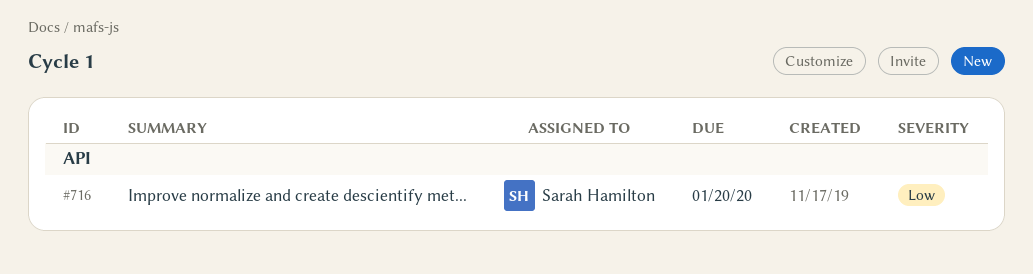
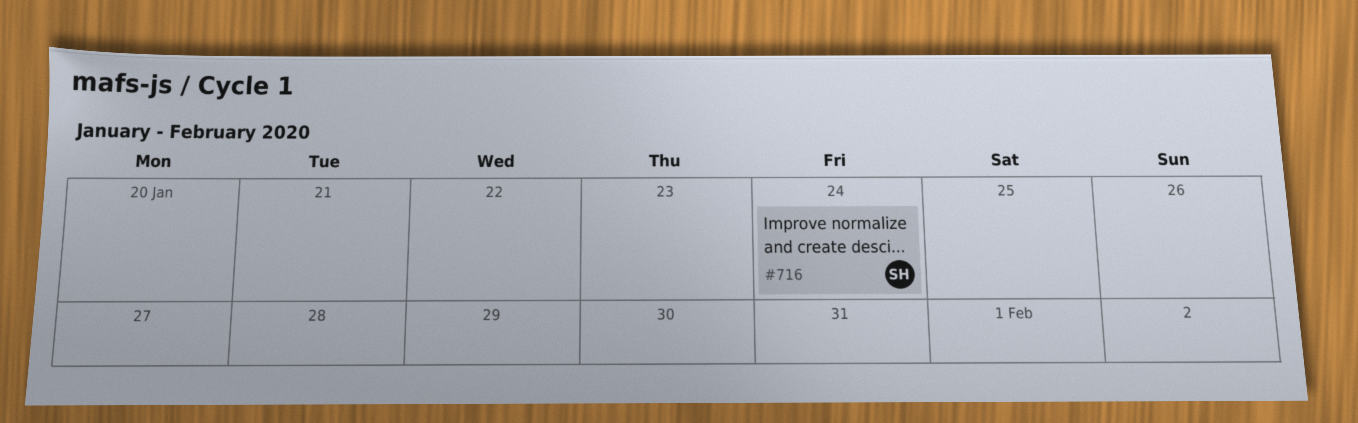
#716, due: Jan 20 -> Jan 24

